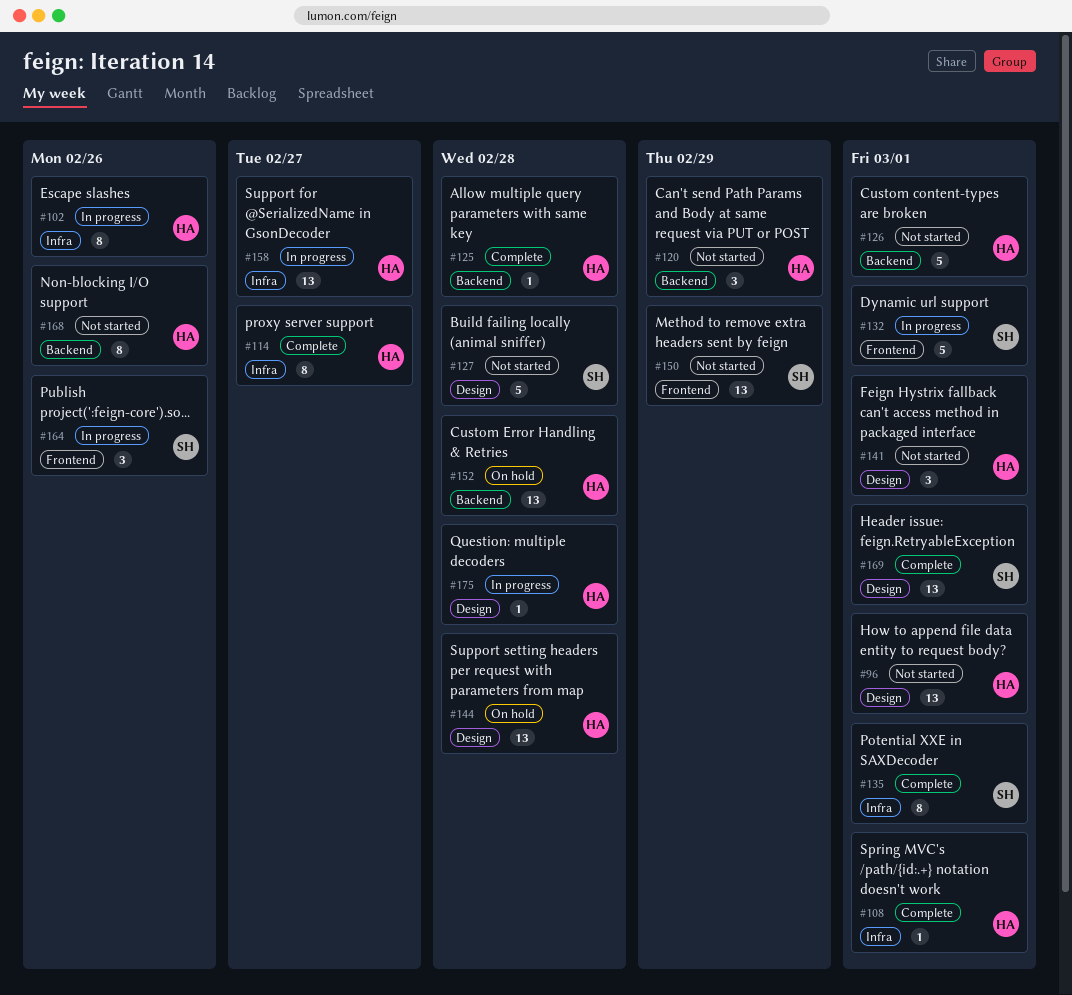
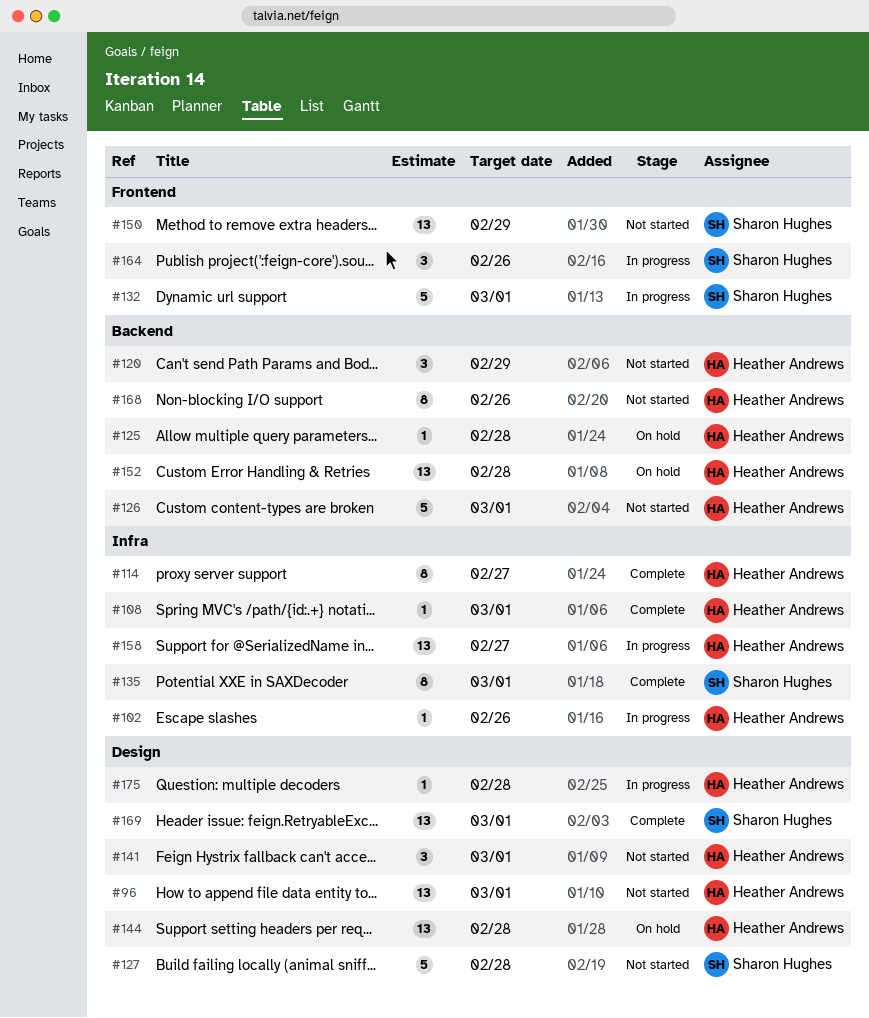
#102, estimate: 8 -> 1
#125, status: Complete -> On hold

